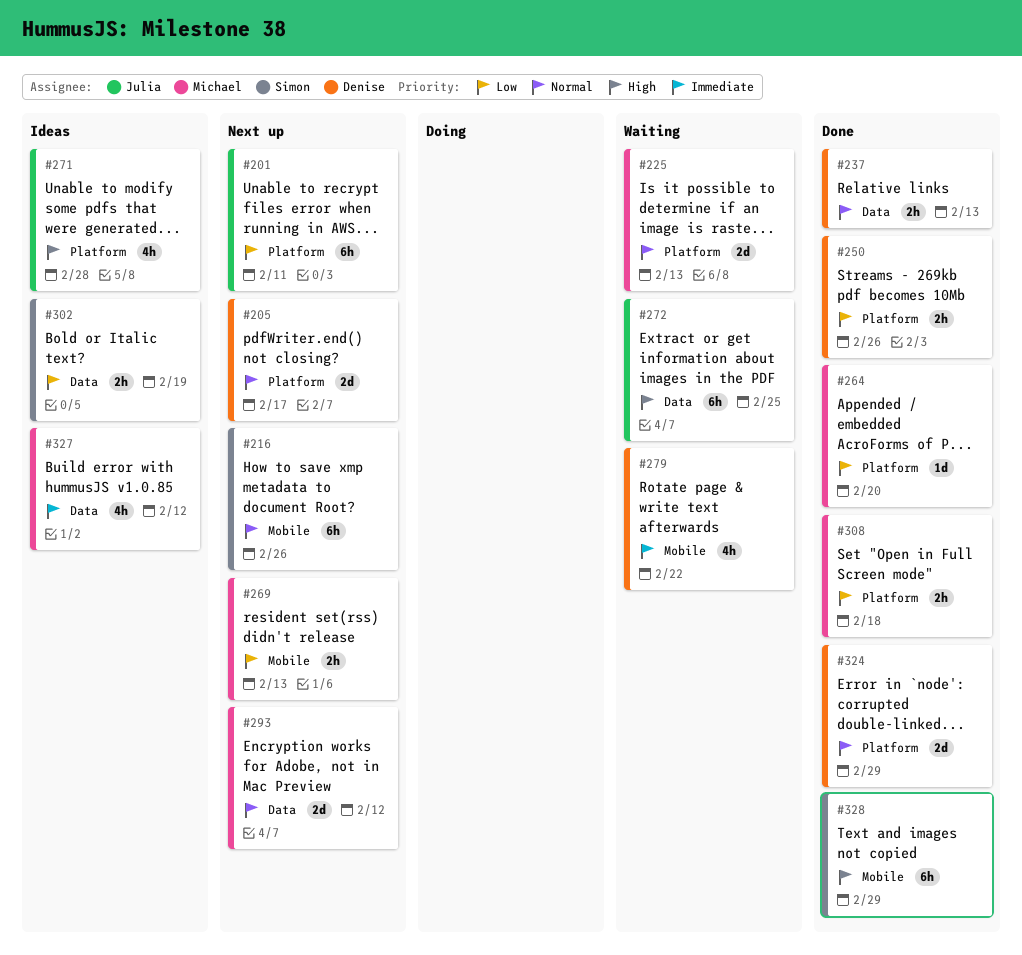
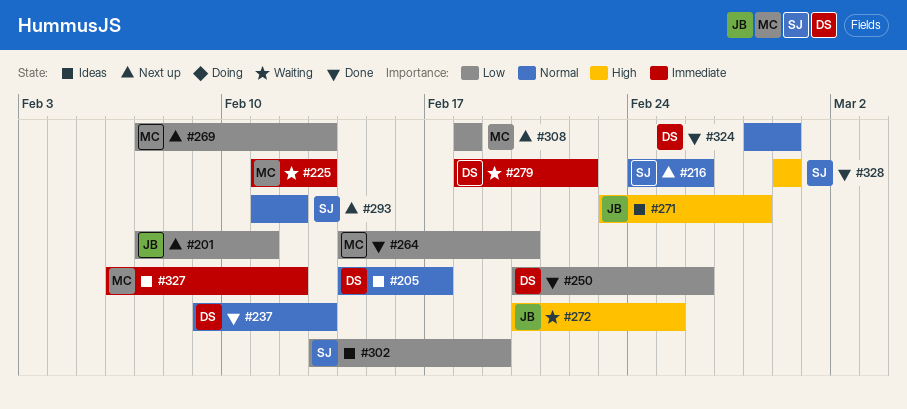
#205, status: Next up -> Ideas
#225, priority: Normal -> Immediate
#293, owner: Michael -> Simon
#308, status: Done -> Next up

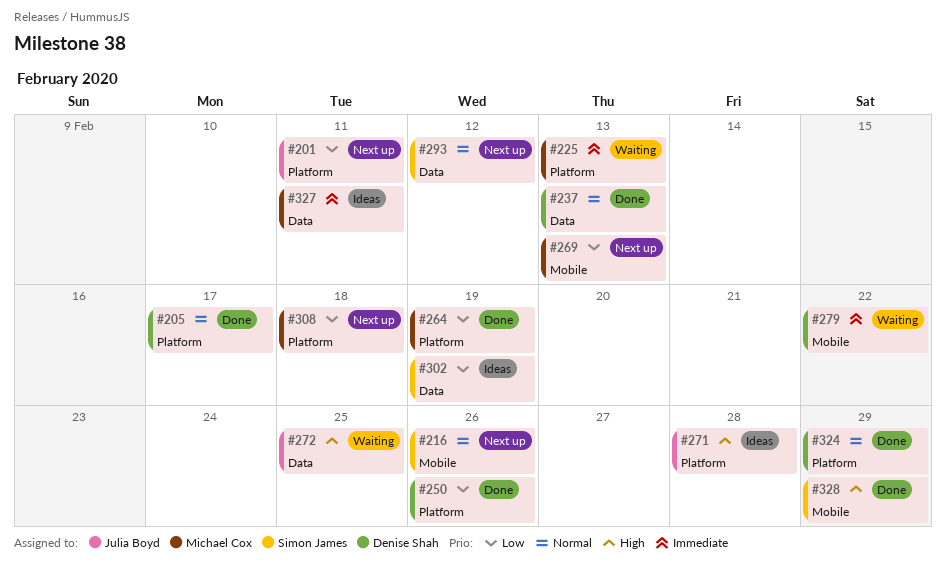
#205, status: Ideas -> Done
#264, due: Feb 20 -> Feb 19
#327, due: Feb 12 -> Feb 11

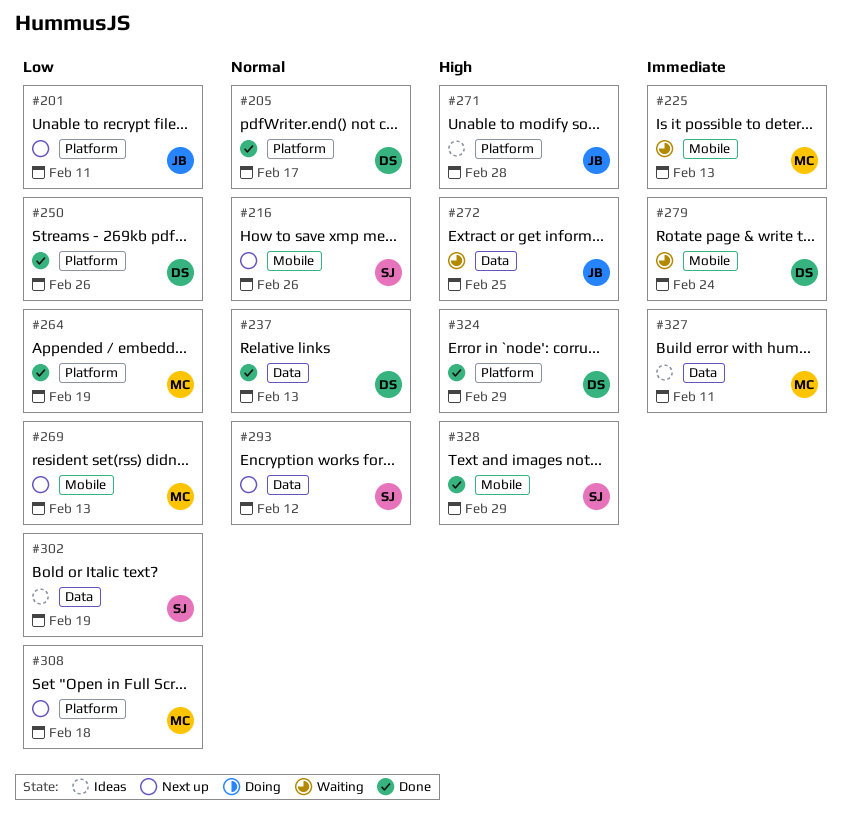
#225, label: Platform -> Mobile
#279, due: Feb 22 -> Feb 24
#324, priority: Normal -> High

